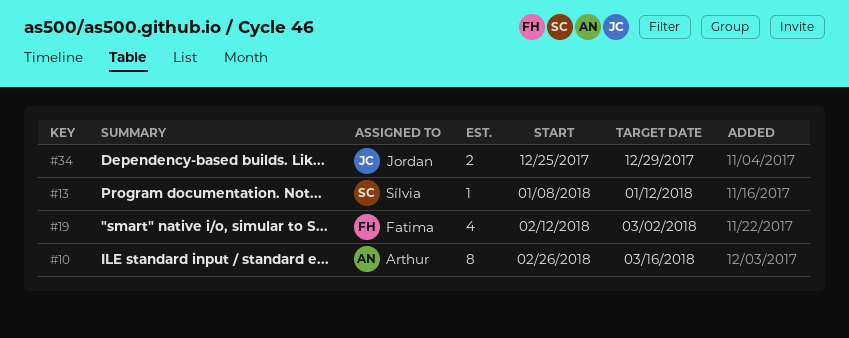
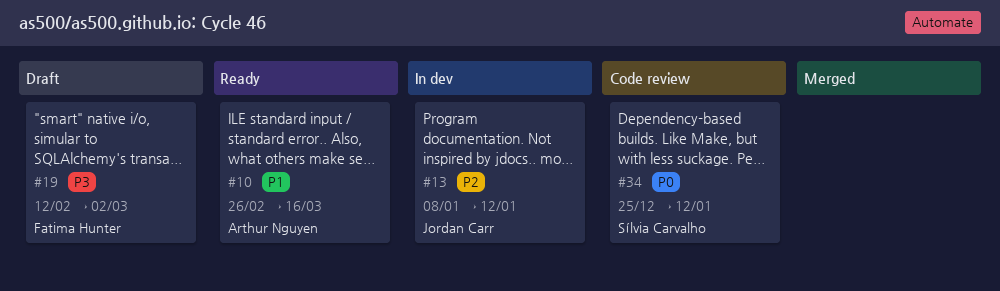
#13, owner: Sílvia Carvalho -> Jordan Carr
#34, owner: Jordan Carr -> Sílvia Carvalho
#34, due: Dec 29 -> Jan 12

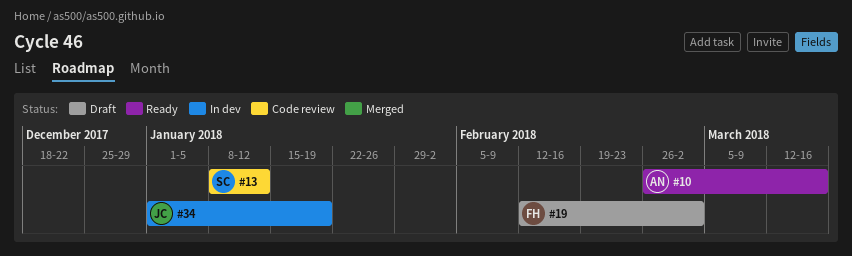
#13, status: In dev -> Code review
#13, owner: Jordan Carr -> Sílvia Carvalho
#34, status: Code review -> In dev
#34, owner: Sílvia Carvalho -> Jordan Carr
#34, start: Dec 25 -> Jan 1
#34, due: Jan 12 -> Jan 19

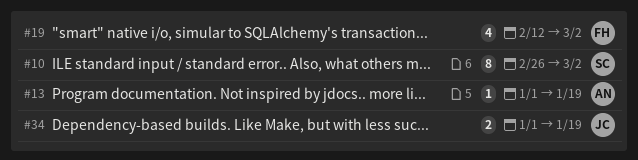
#10, owner: AN -> SC
#10, due: Mar 16 -> Mar 2
#13, owner: SC -> AN
#13, start: Jan 8 -> Jan 1
#13, due: Jan 12 -> Jan 19

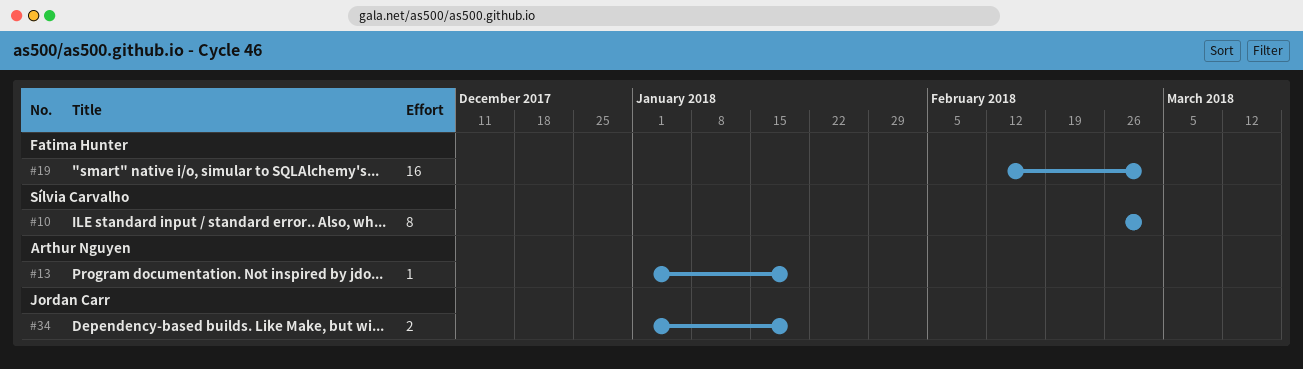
#19, estimate: 4 -> 16

